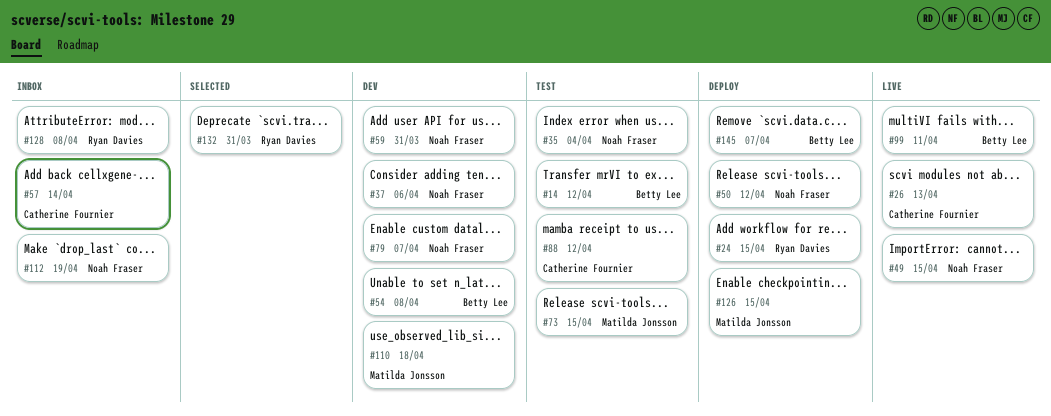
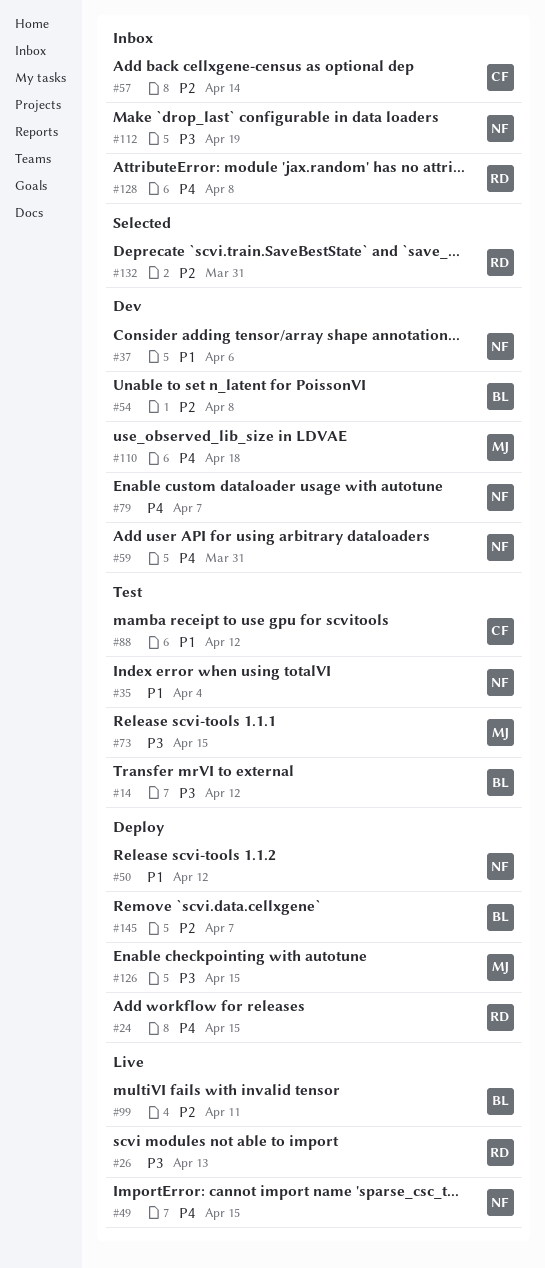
#26, owner: Catherine Fournier -> Ryan Davies

